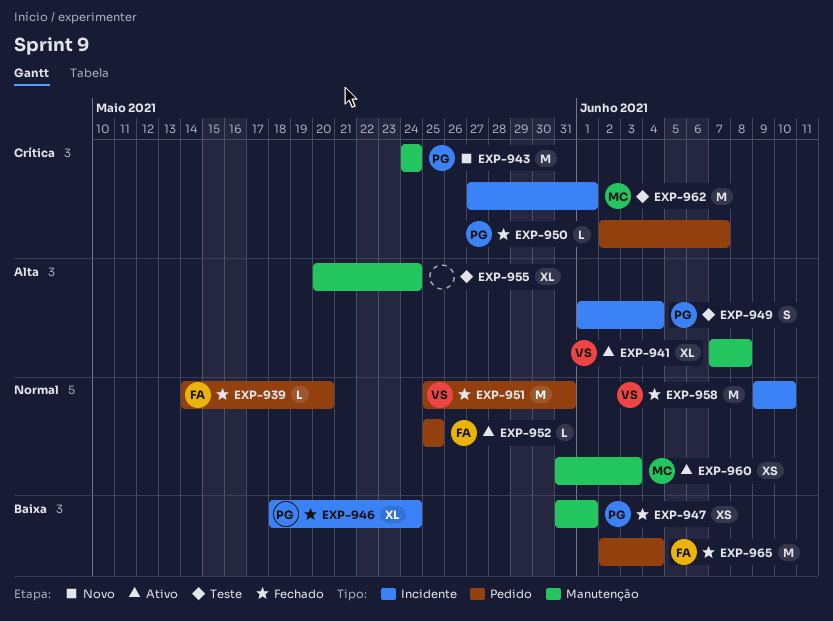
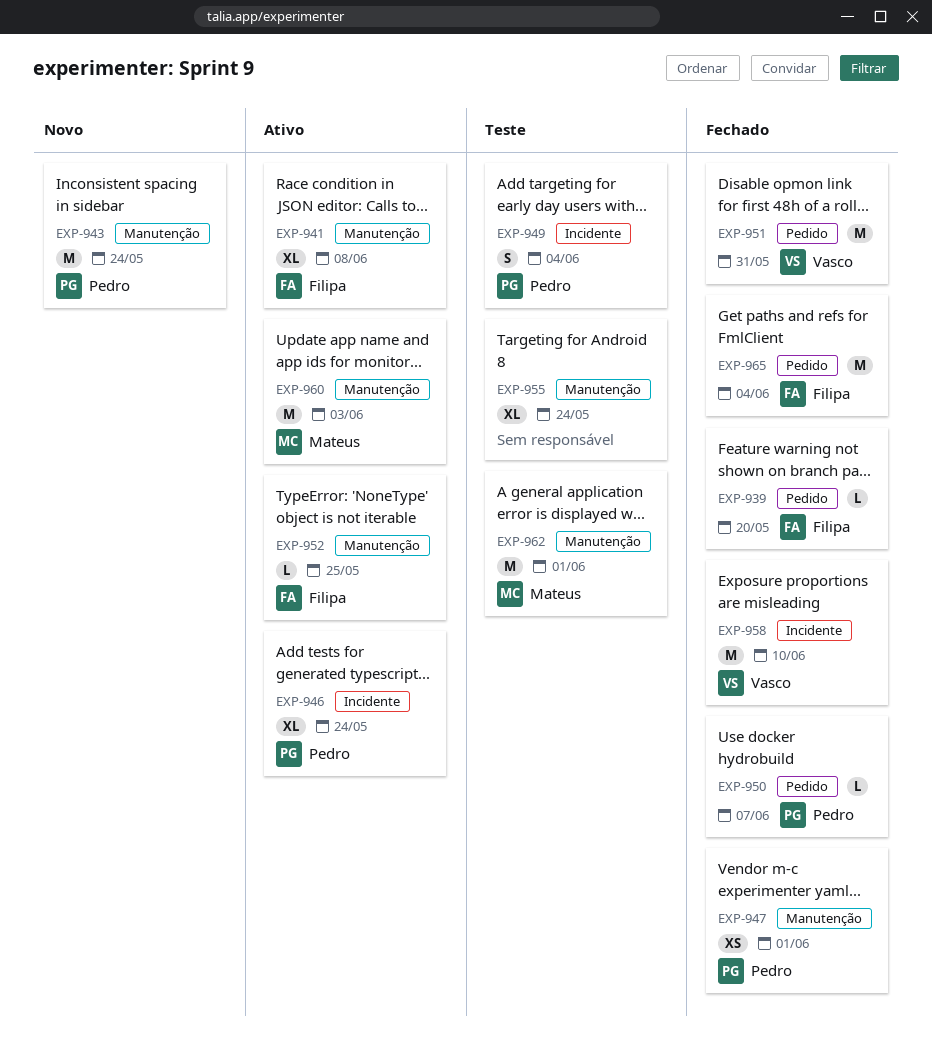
EXP-941, owner: Vasco -> Filipa
EXP-946, status: Fechado -> Ativo
EXP-952, label: Pedido -> Manutenção
EXP-960, estimate: XS -> M
EXP-962, label: Incidente -> Manutenção

